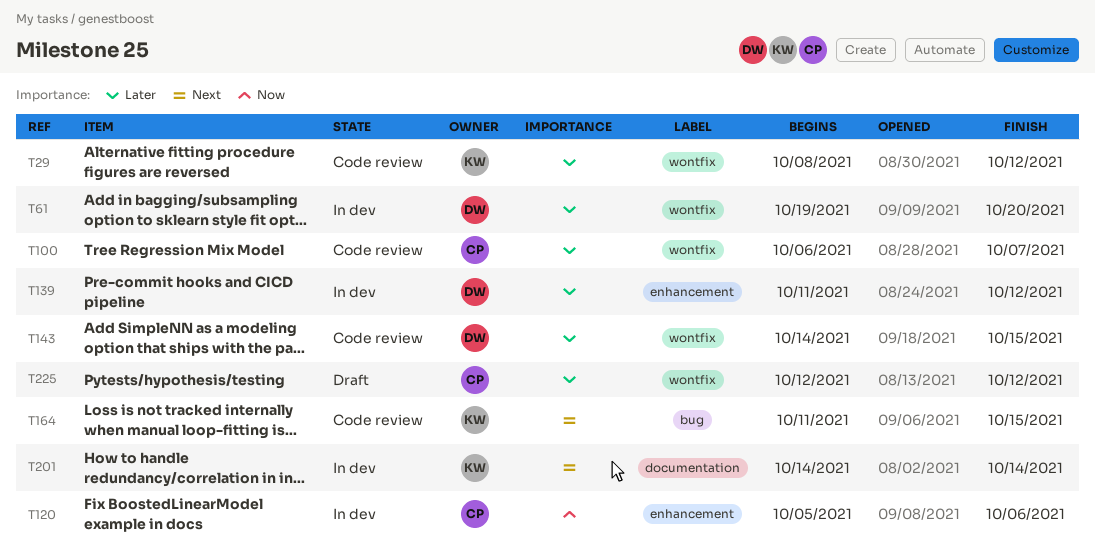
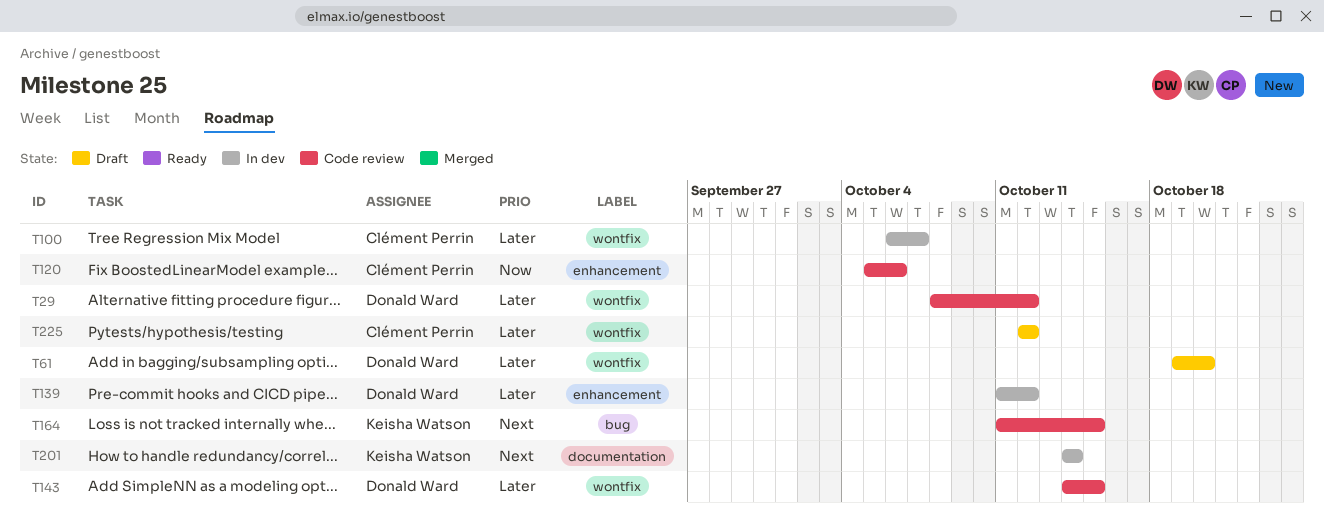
T29, owner: Keisha Watson -> Donald Ward
T61, status: In dev -> Draft
T100, status: Code review -> In dev
T120, status: In dev -> Code review

